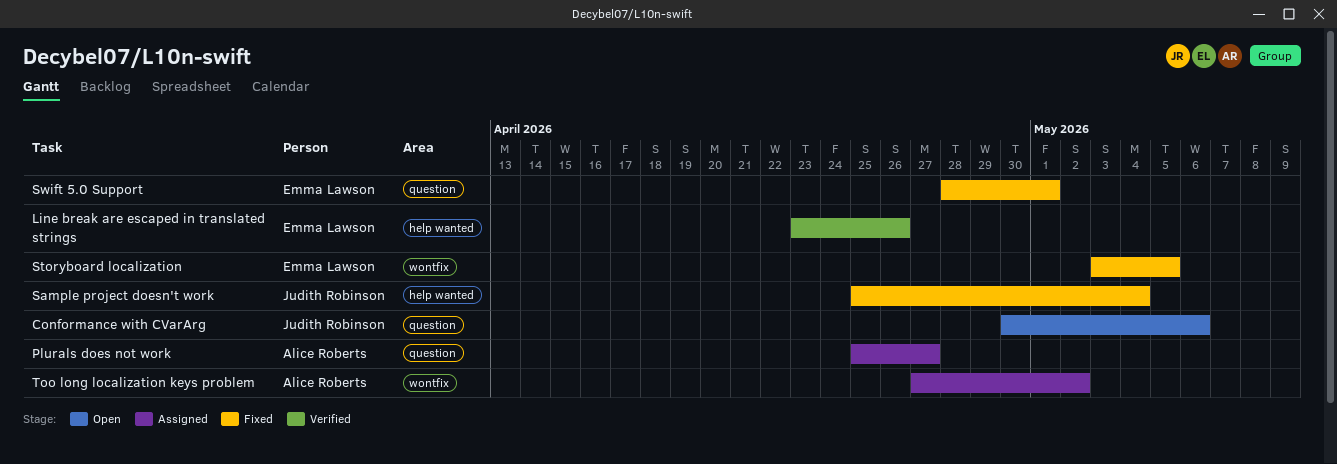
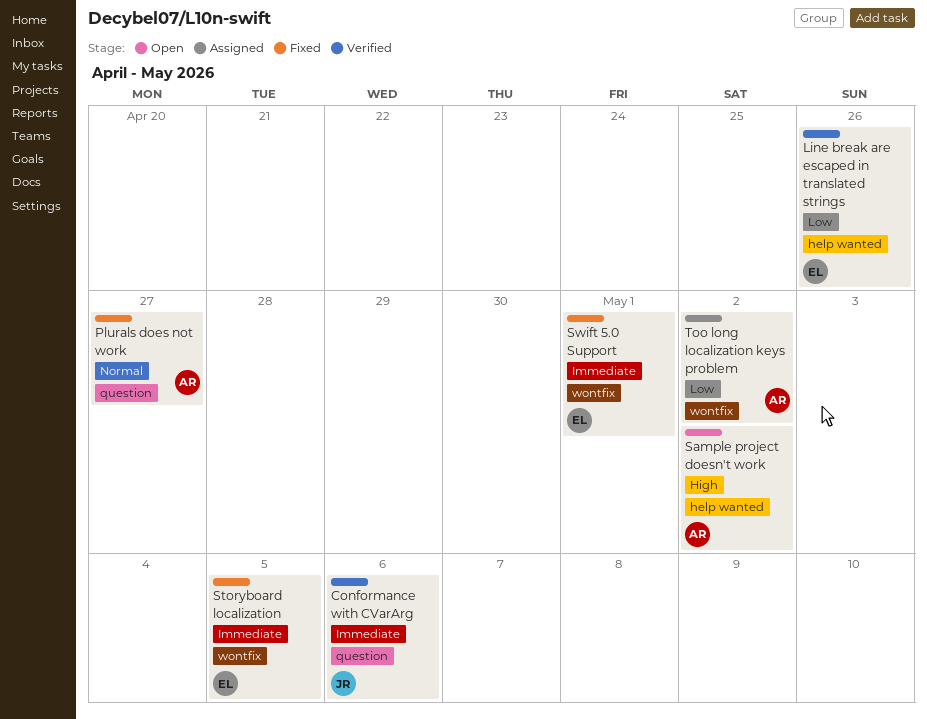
Conformance with CVarArg, status: Open -> Verified
Plurals does not work, status: Assigned -> Fixed
Sample project doesn't work, status: Fixed -> Open
Sample project doesn't work, owner: Judith Robinson -> Alice Roberts
Sample project doesn't work, due: May 4 -> May 2
Swift 5.0 Support, label: question -> wontfix

